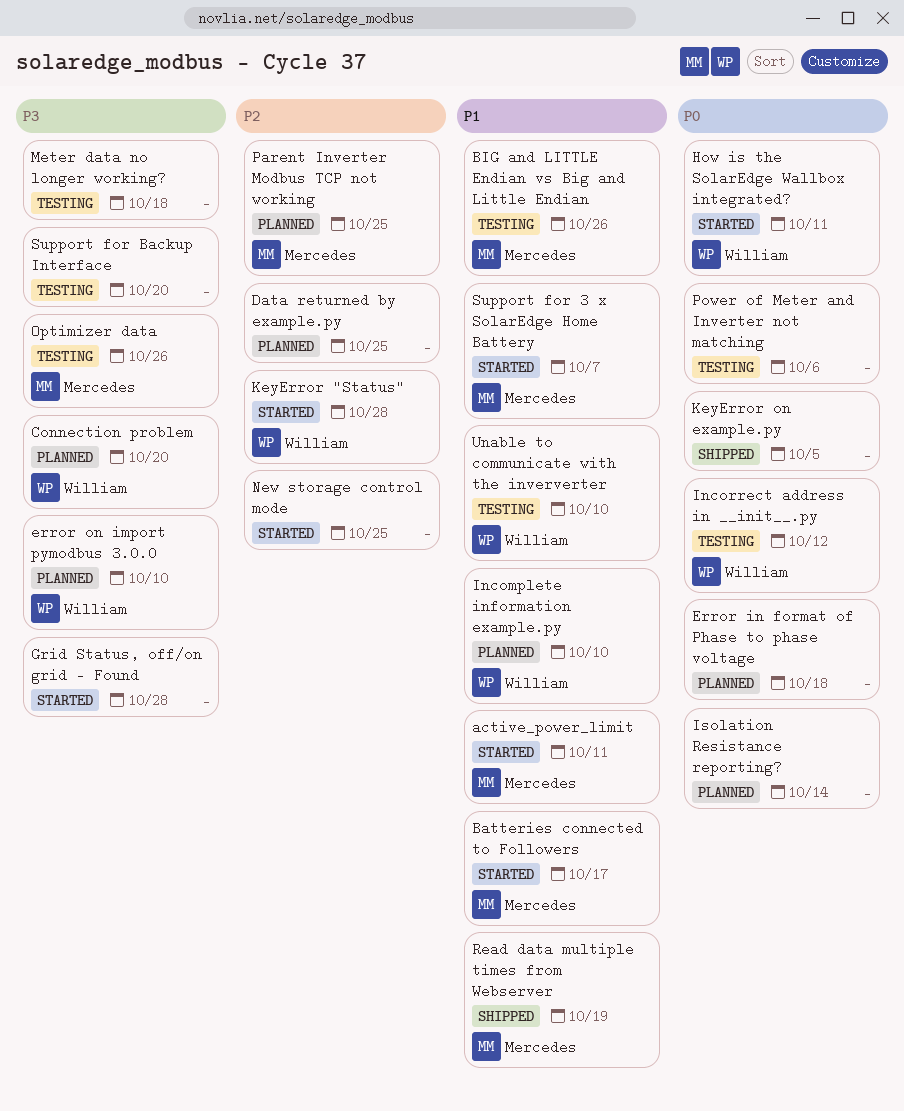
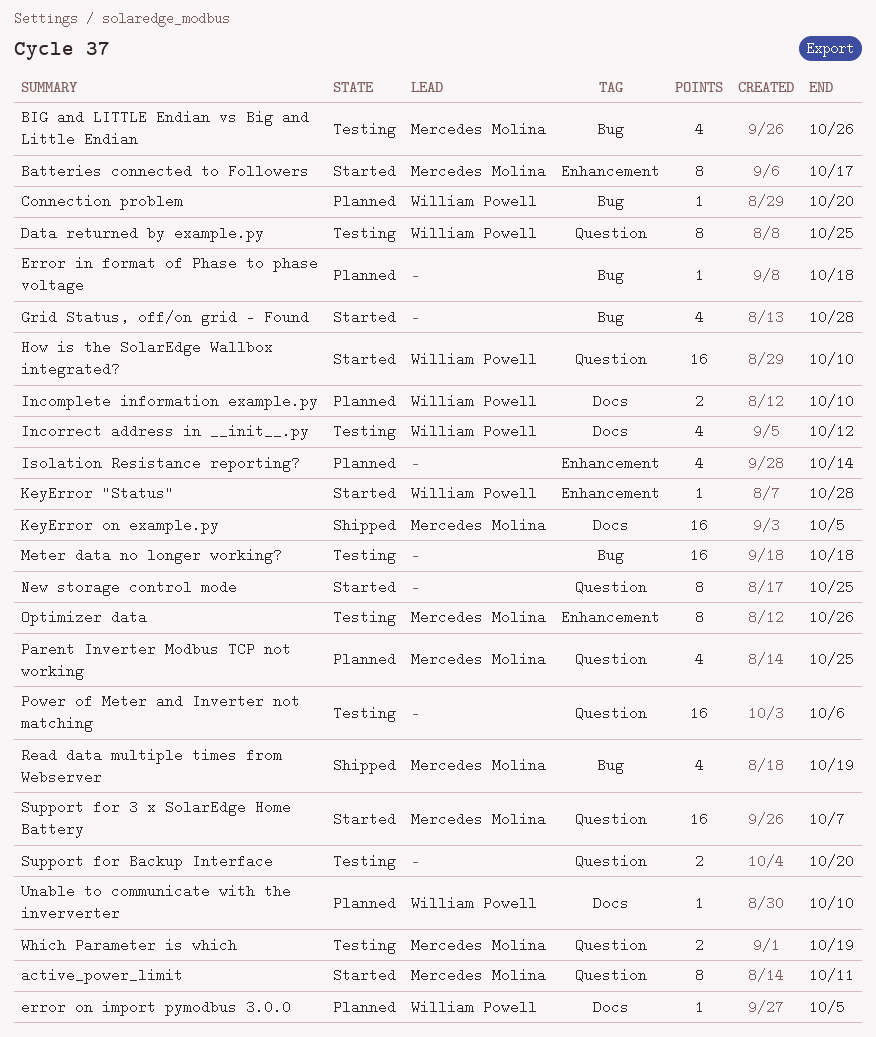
Data returned by example.py, status: Planned -> Testing
Data returned by example.py, owner: none -> William Powell
error on import pymodbus 3.0.0, due: Oct 10 -> Oct 5
How is the SolarEdge Wallbox integrated?, due: Oct 11 -> Oct 10
KeyError on example.py, owner: none -> Mercedes Molina
Unable to communicate with the inververter, status: Testing -> Planned
Which Parameter is which: none -> present

